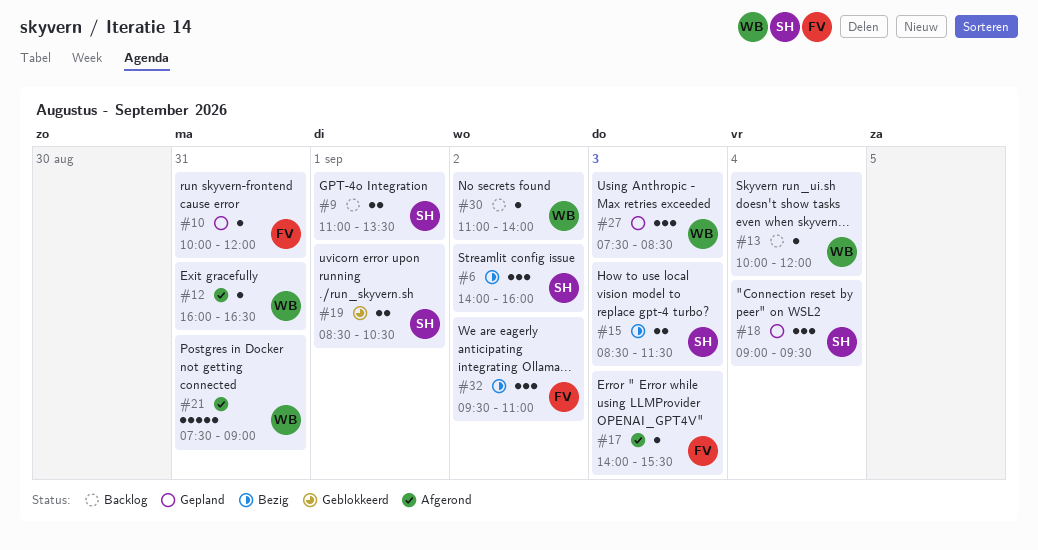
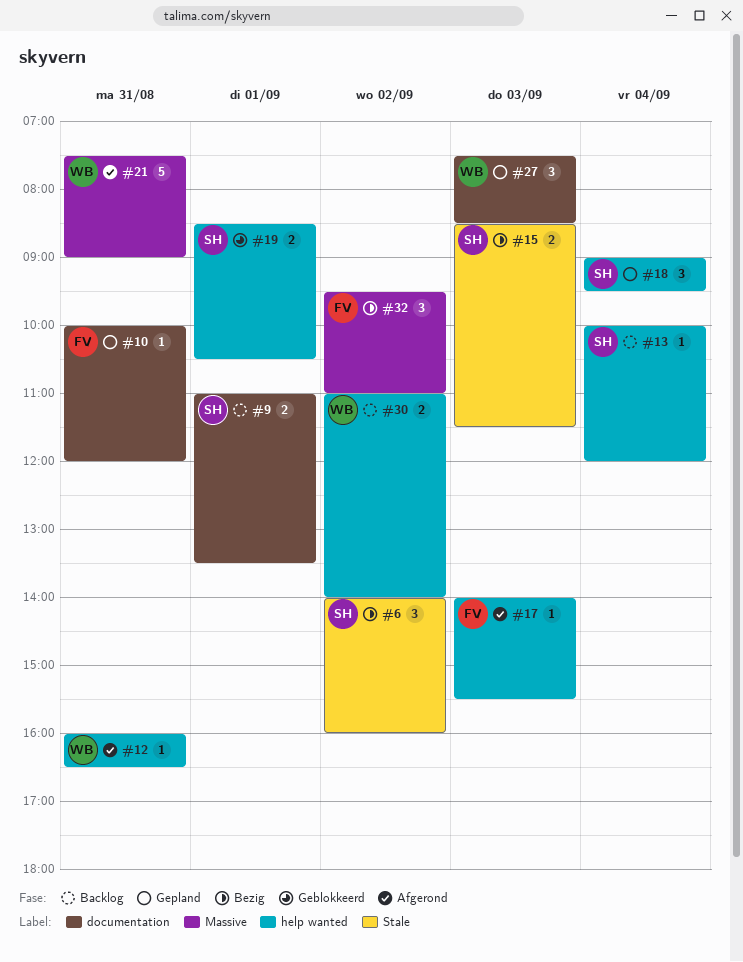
#13, owner: WB -> SH
#30, estimate: 1 -> 2

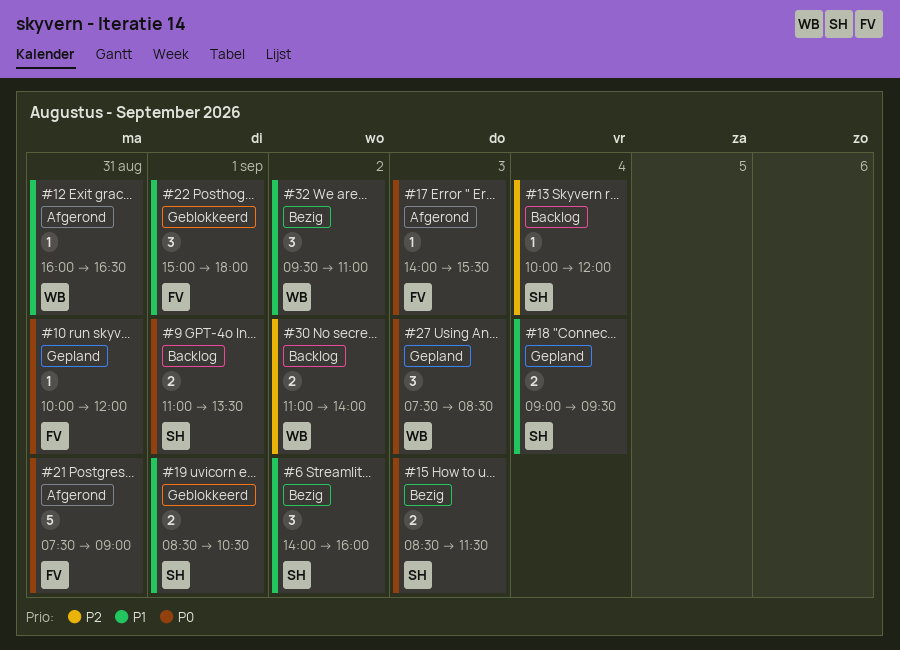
#18, estimate: 3 -> 2
#21, owner: WB -> FV
#22: none -> present
#32, owner: FV -> WB

